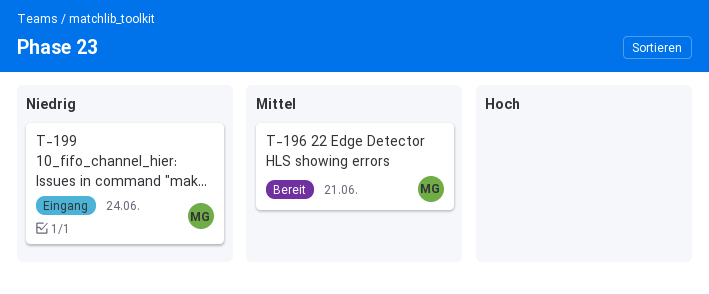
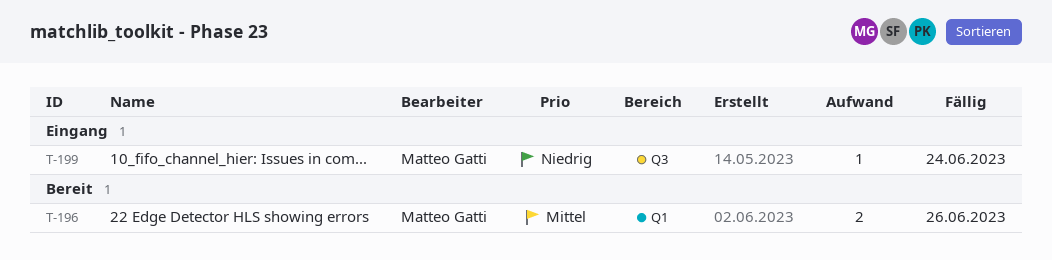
T-196, due: Jun 21 -> Jun 26

